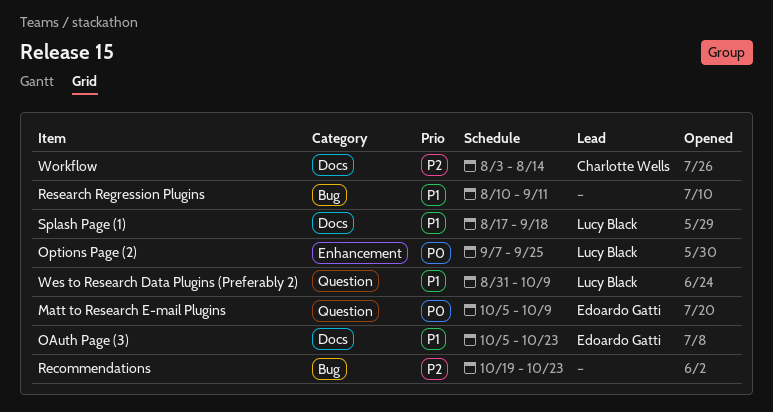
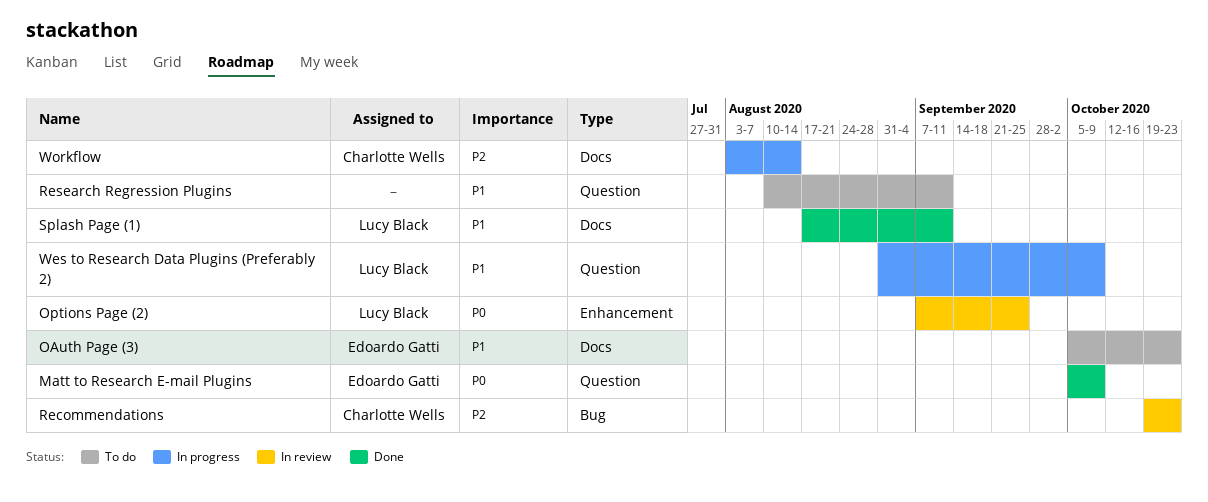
Recommendations, owner: none -> Charlotte Wells
Research Regression Plugins, label: Bug -> Question
Splash Page (1), due: Sep 18 -> Sep 11

